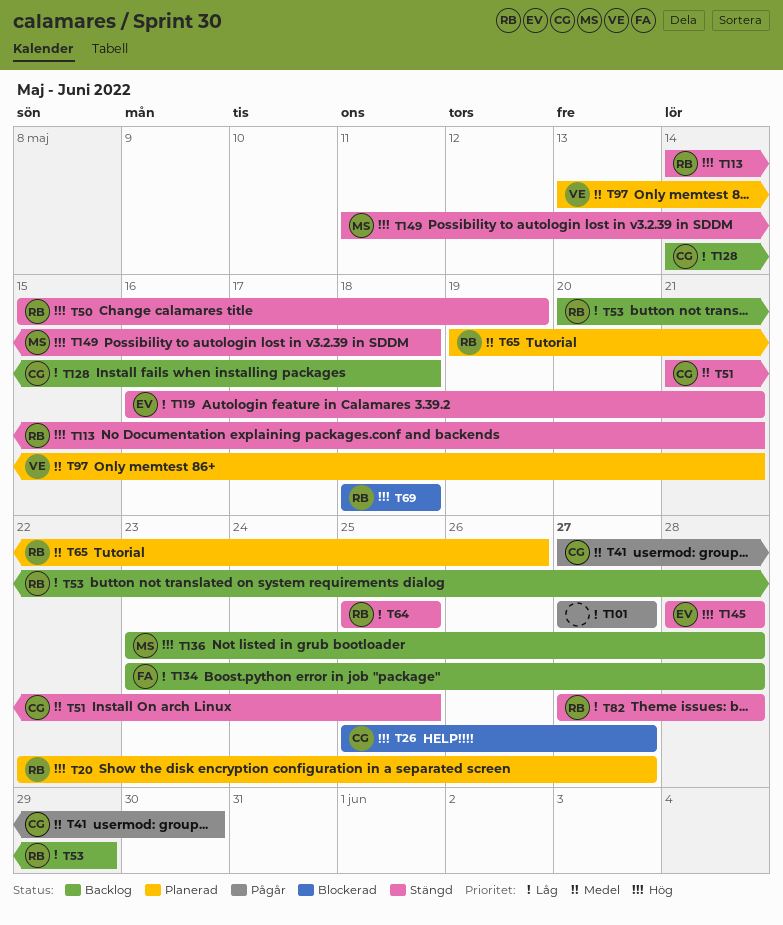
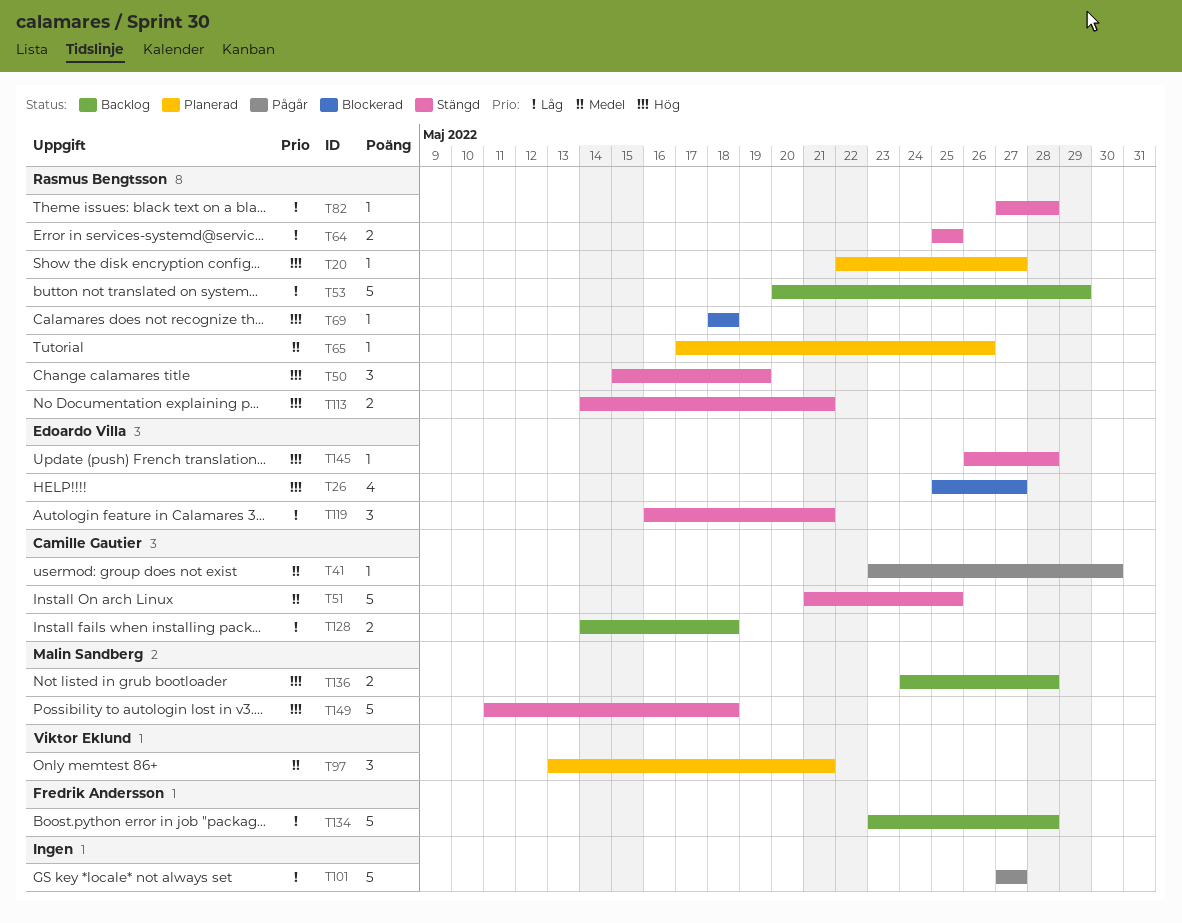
T26, owner: Camille Gautier -> Edoardo Villa
T41, start: May 27 -> May 23
T65, start: May 19 -> May 17
T136, start: May 23 -> May 24
T145, start: May 28 -> May 26

